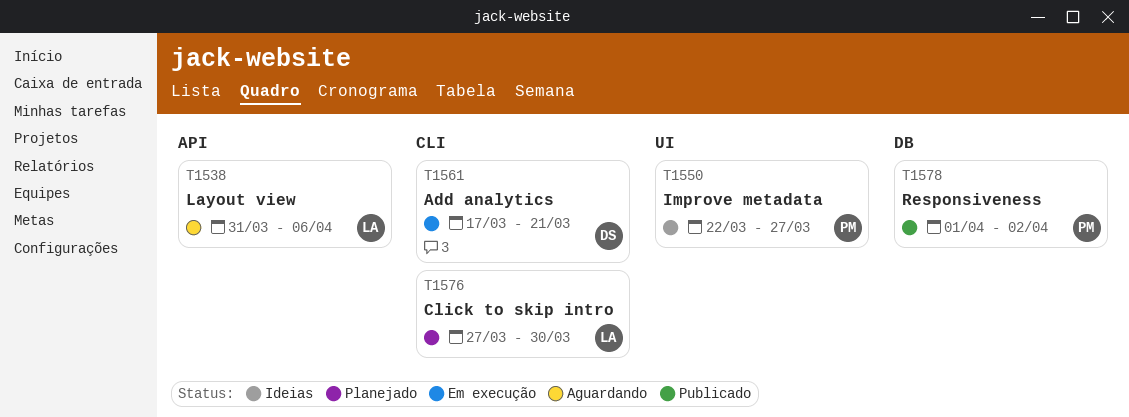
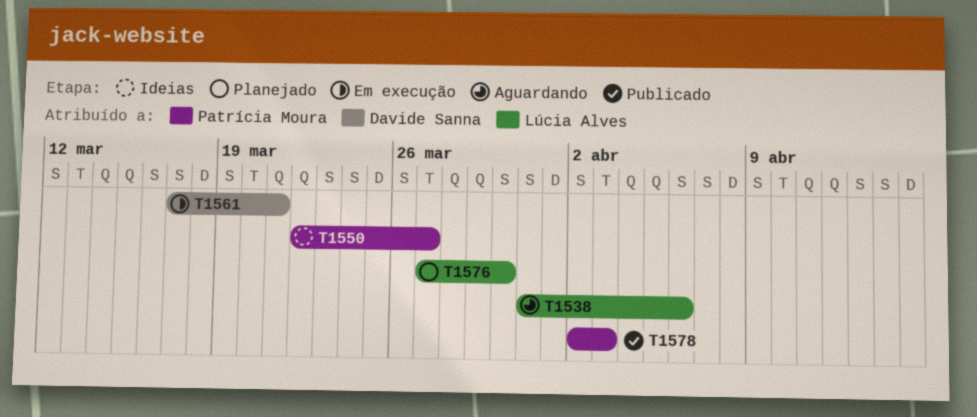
T1578, start: Apr 1 -> Apr 2
T1578, due: Apr 2 -> Apr 3

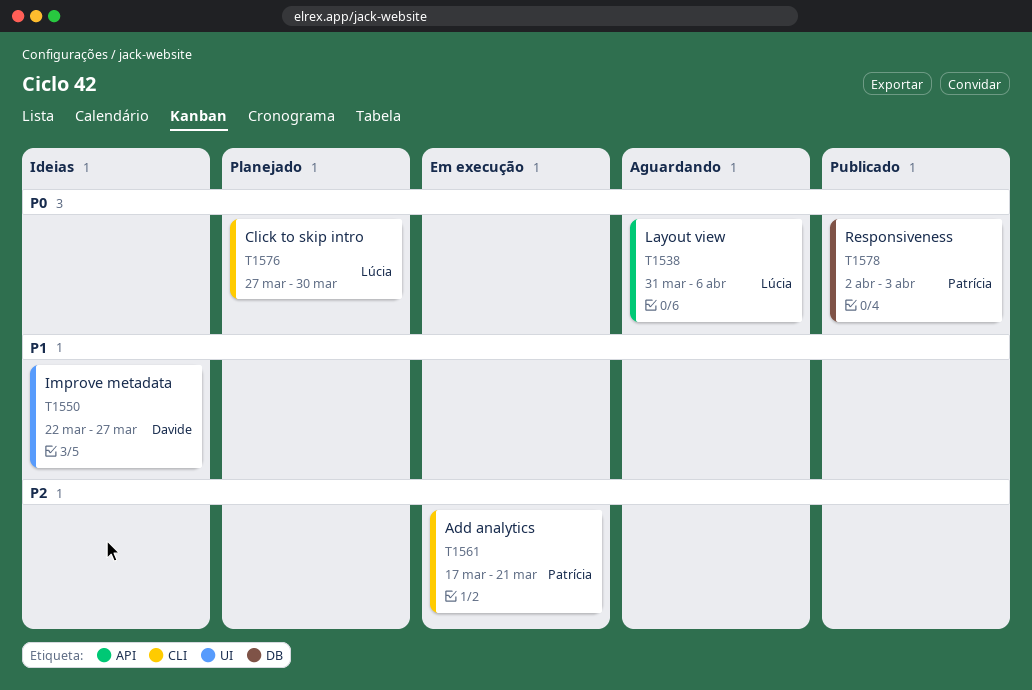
T1550, owner: Patrícia Moura -> Davide Sanna
T1561, owner: Davide Sanna -> Patrícia Moura

